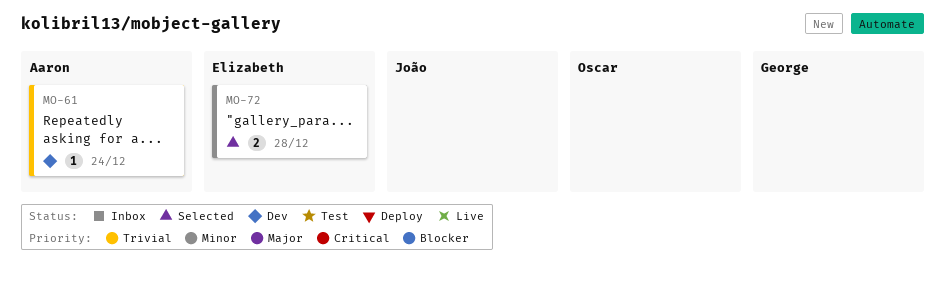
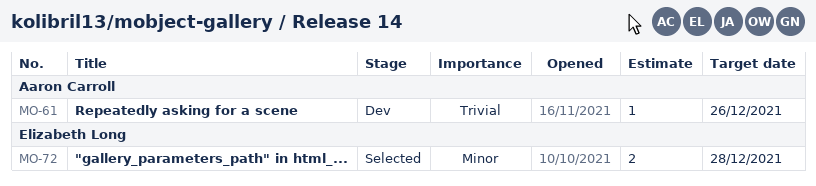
MO-61, due: Dec 24 -> Dec 26

